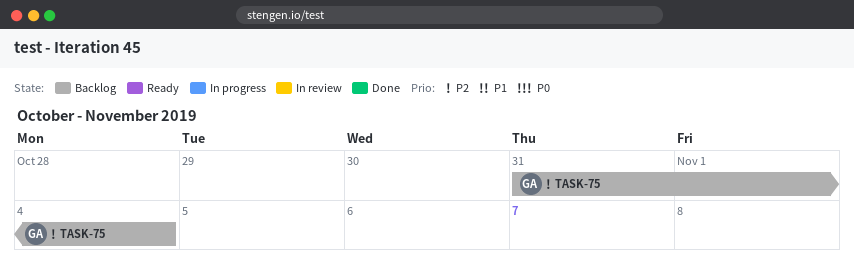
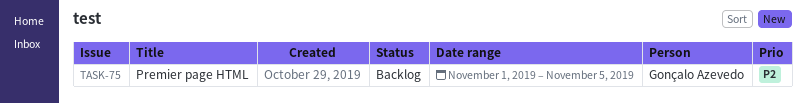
TASK-75, start: Oct 31 -> Nov 1
TASK-75, due: Nov 4 -> Nov 5

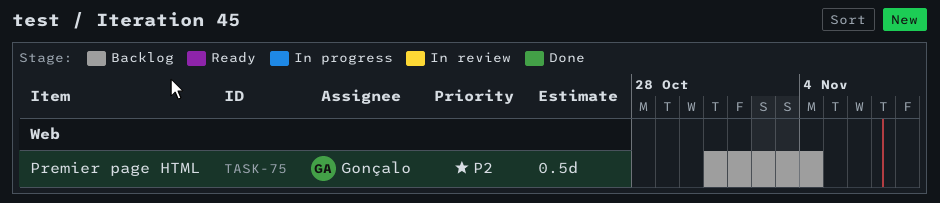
TASK-75, start: Nov 1 -> Oct 31
TASK-75, due: Nov 5 -> Nov 4

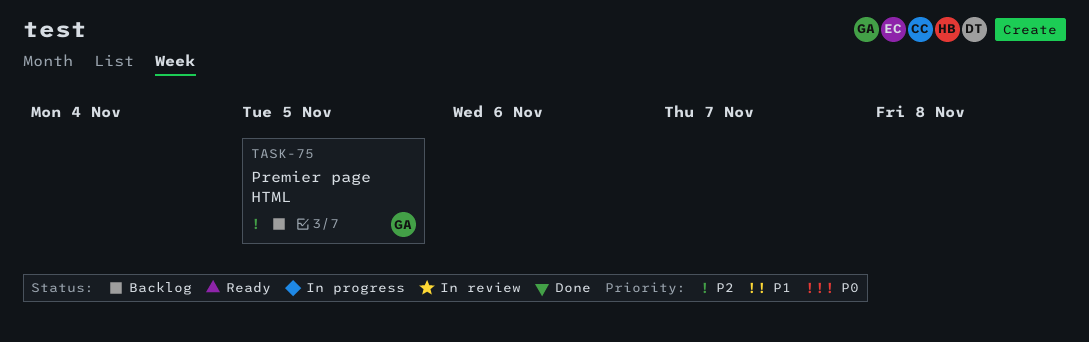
TASK-75, due: Nov 4 -> Nov 5

